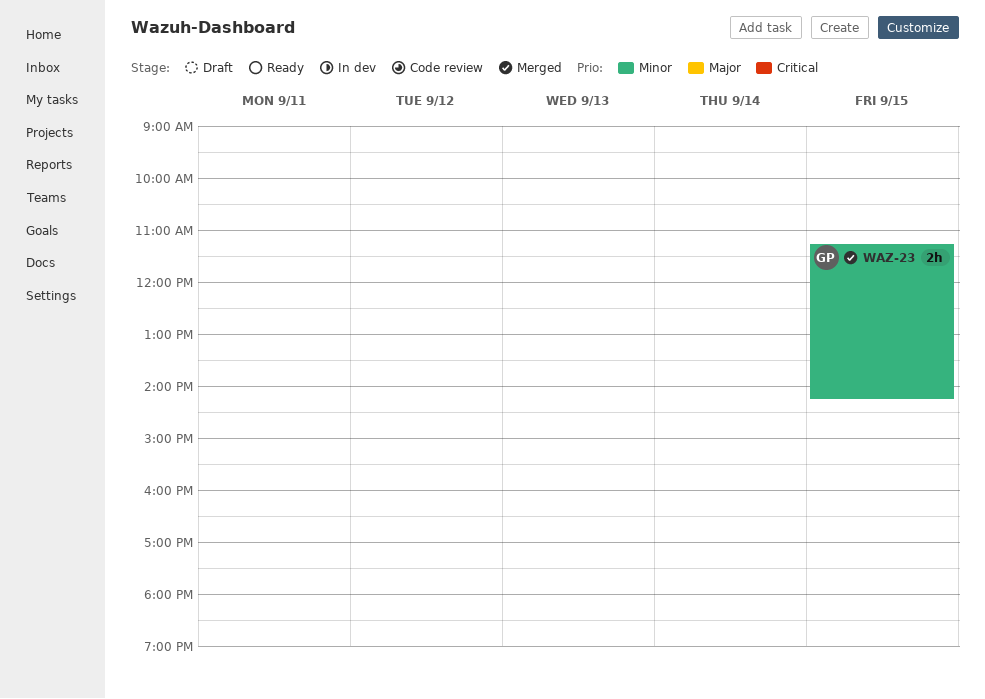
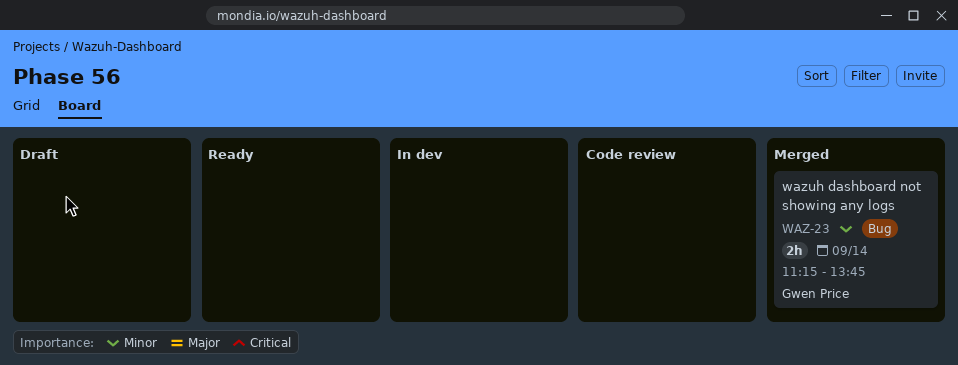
WAZ-23, day: Sep 15 -> Sep 14
WAZ-23, ends: 14:15 -> 13:45

